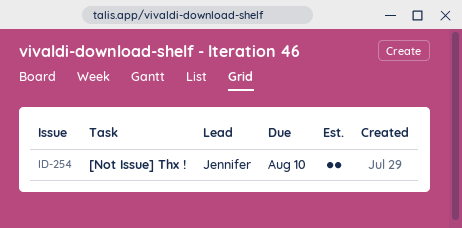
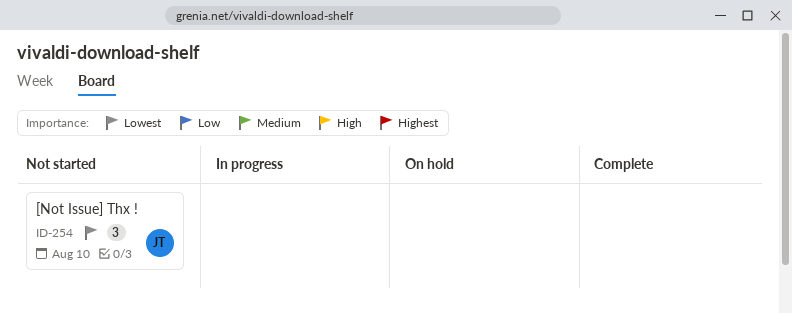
ID-254, estimate: 2 -> 3

